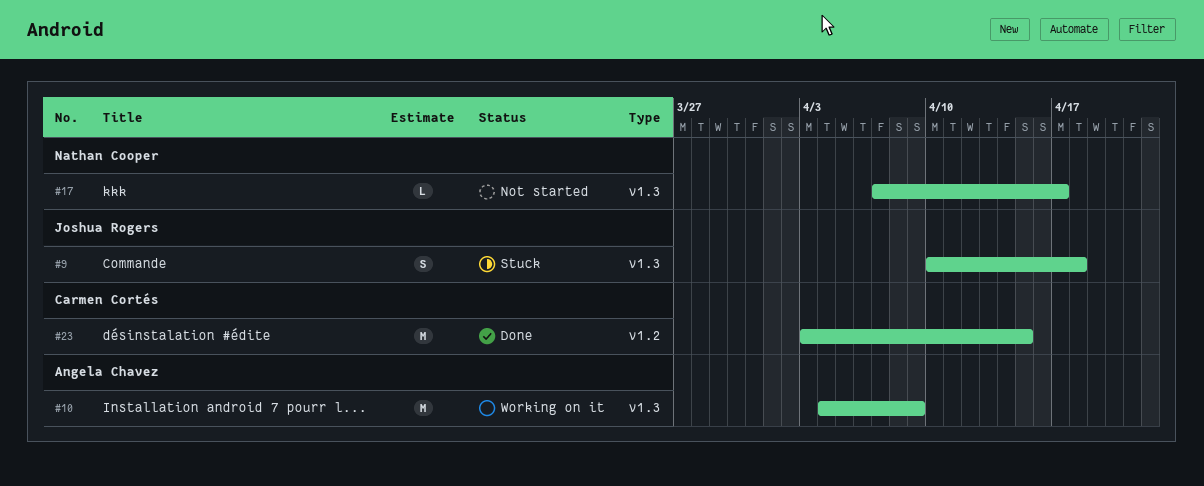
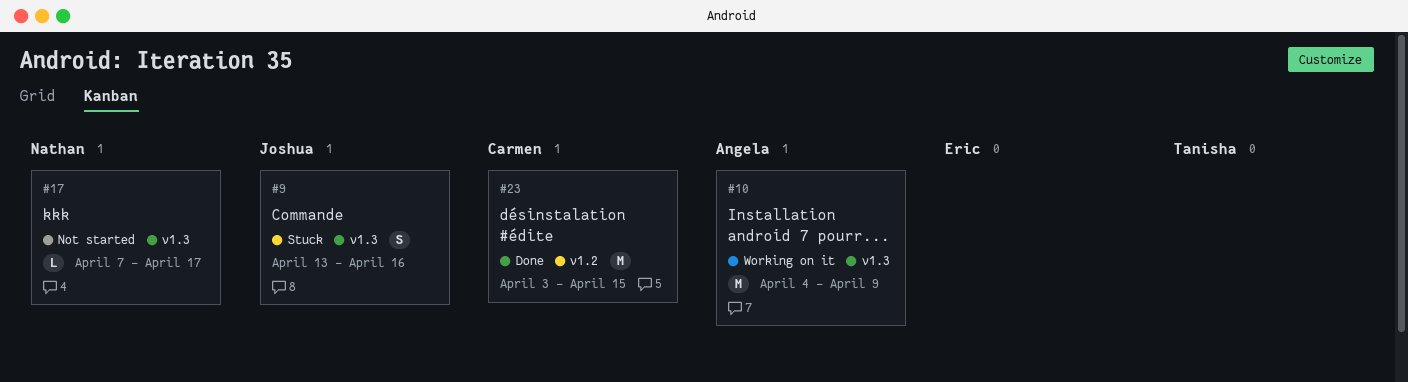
#9, start: Apr 10 -> Apr 13
#9, due: Apr 18 -> Apr 16

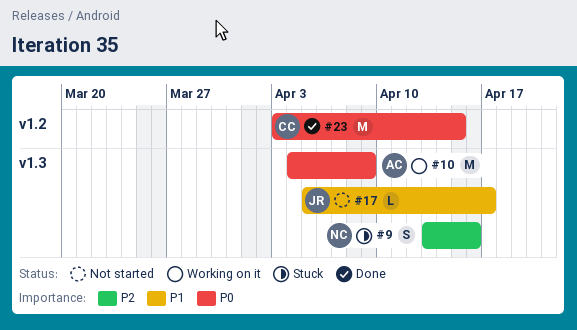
#9, owner: Joshua -> Nathan
#17, owner: Nathan -> Joshua
#17, start: Apr 7 -> Apr 5

